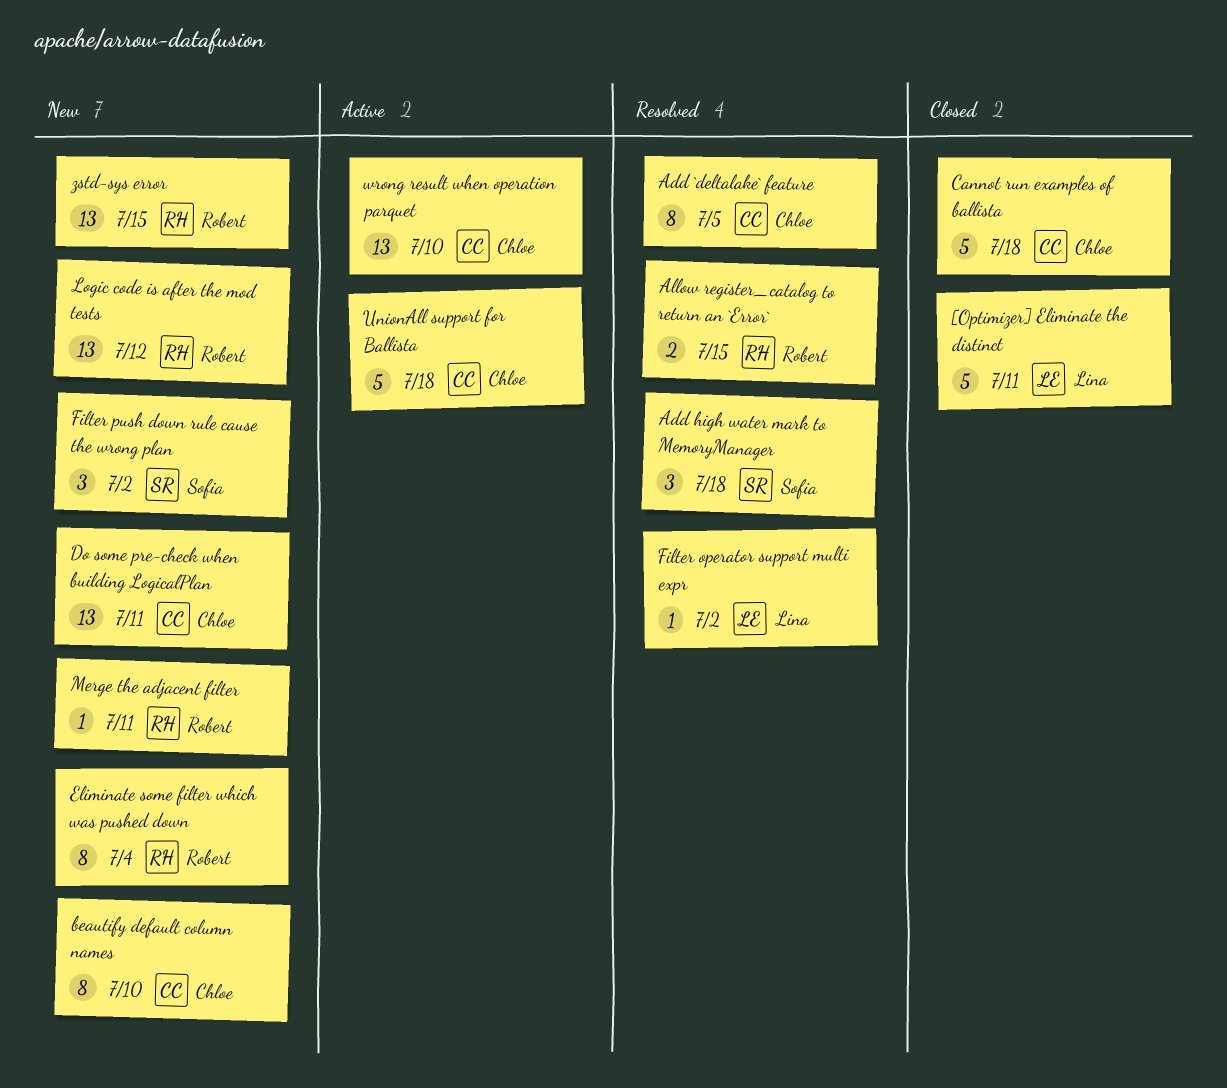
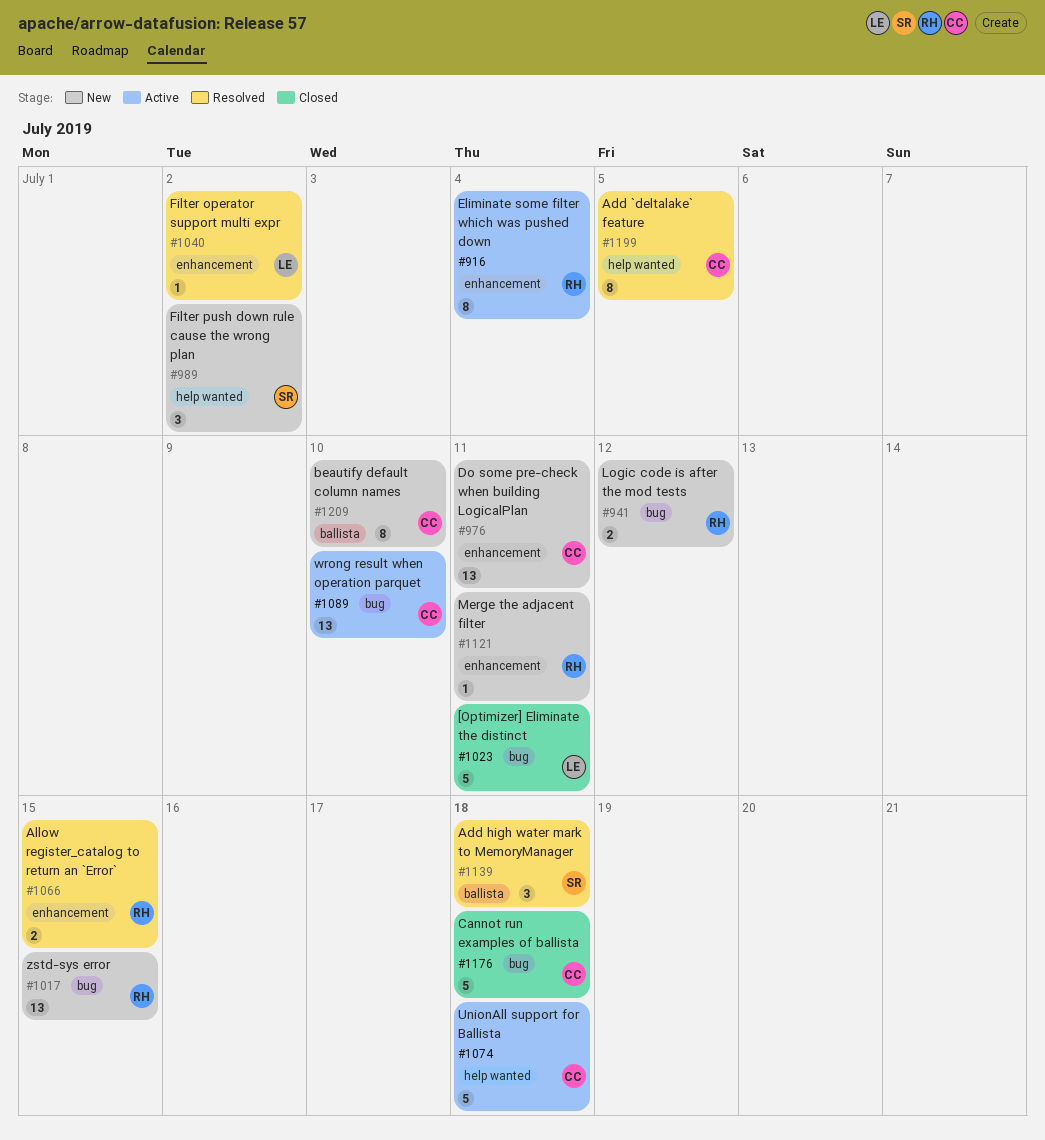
Eliminate some filter which was pushed down, status: New -> Active
Logic code is after the mod tests, estimate: 13 -> 2

